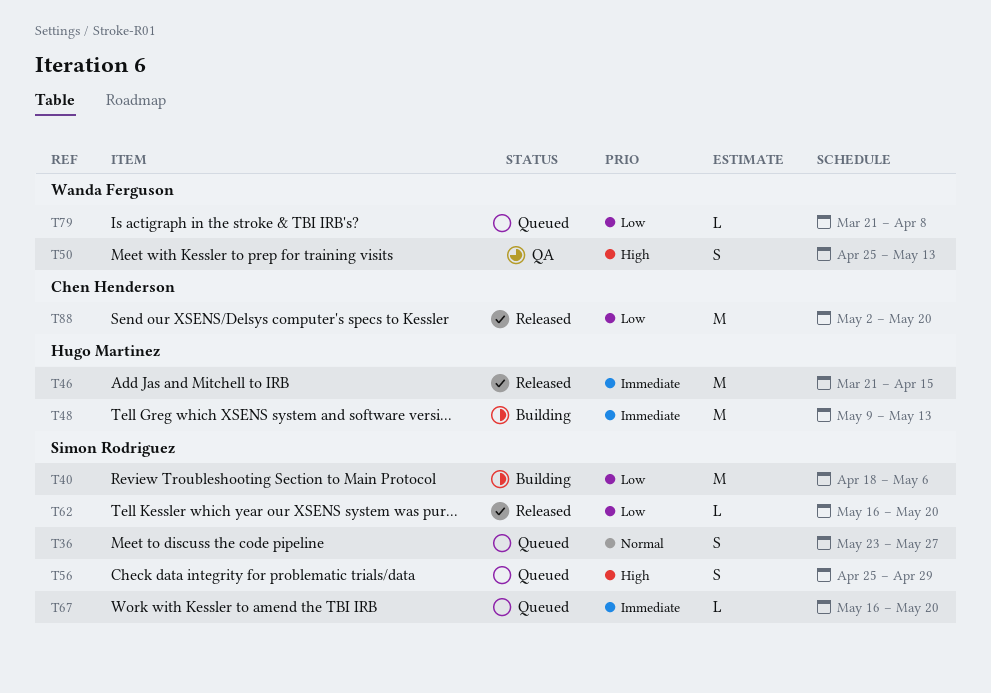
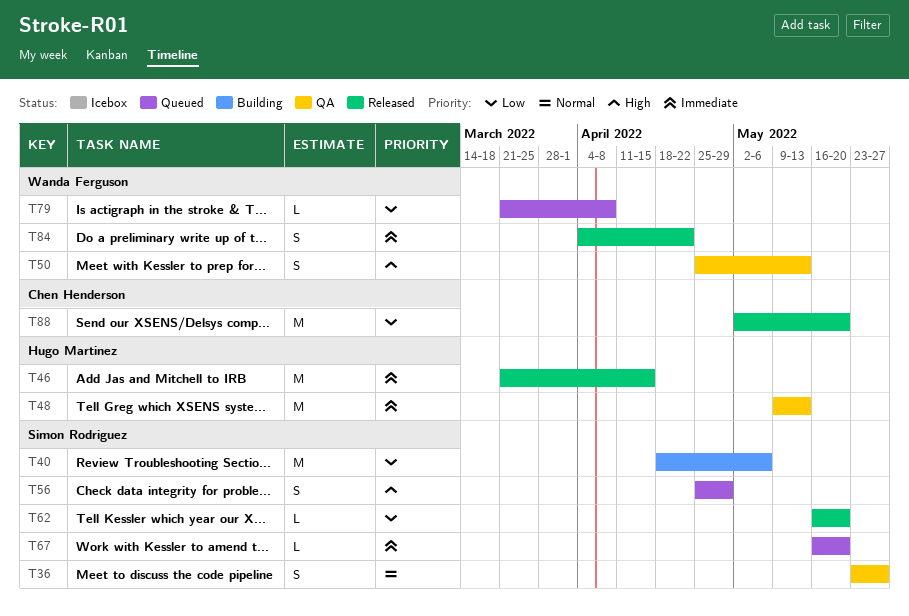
T36, status: Queued -> QA
T48, status: Building -> QA
T84: none -> present

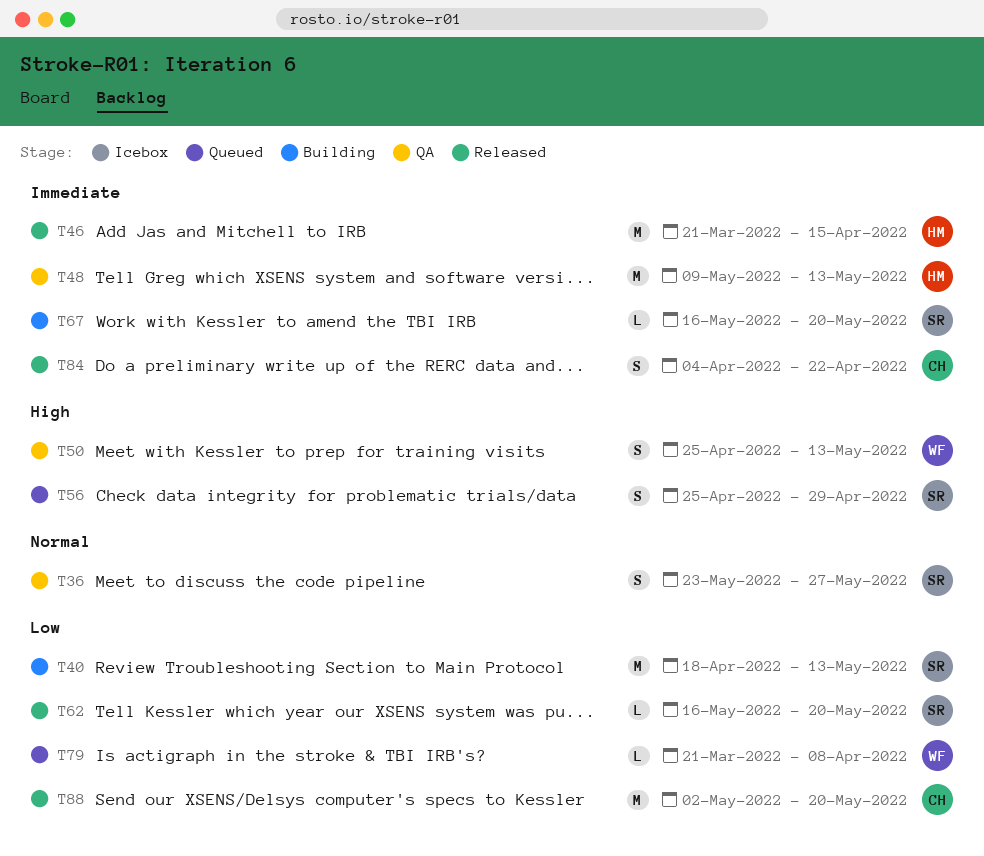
T40, due: May 6 -> May 13
T67, status: Queued -> Building
T84, owner: Wanda Ferguson -> Chen Henderson

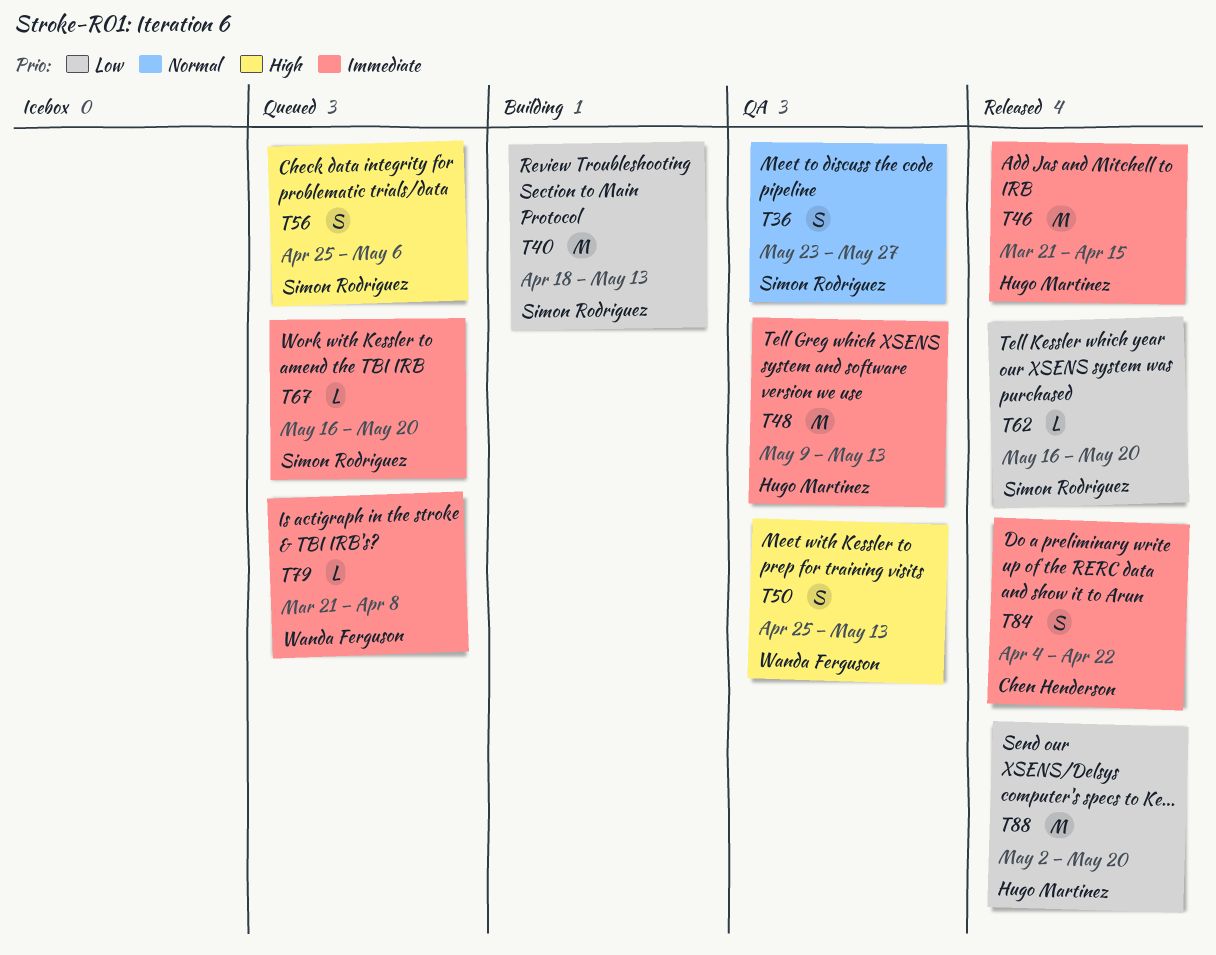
T56, due: Apr 29 -> May 6
T67, status: Building -> Queued
T79, priority: Low -> Immediate
T88, owner: Chen Henderson -> Hugo Martinez

